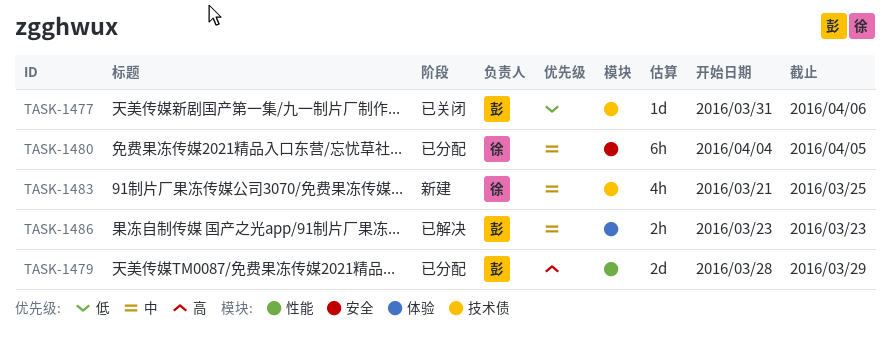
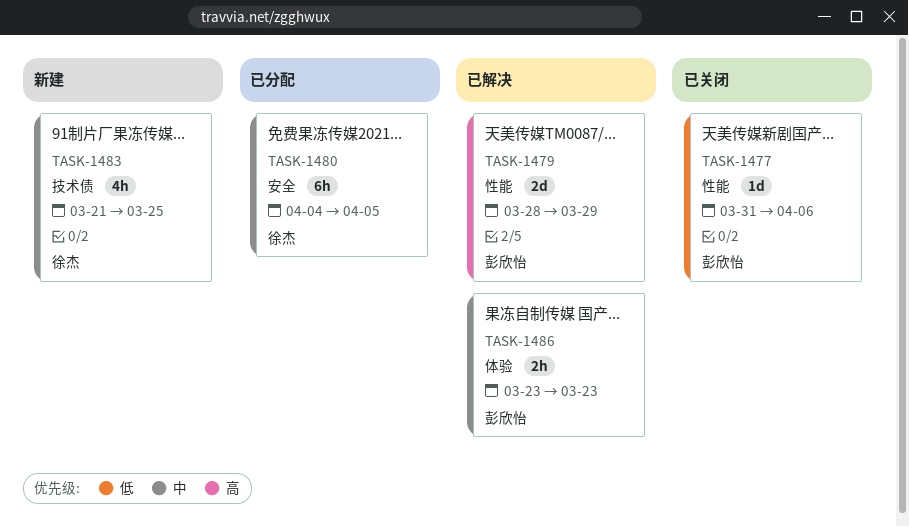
TASK-1477, label: 技术债 -> 性能
TASK-1479, status: 已分配 -> 已解决

